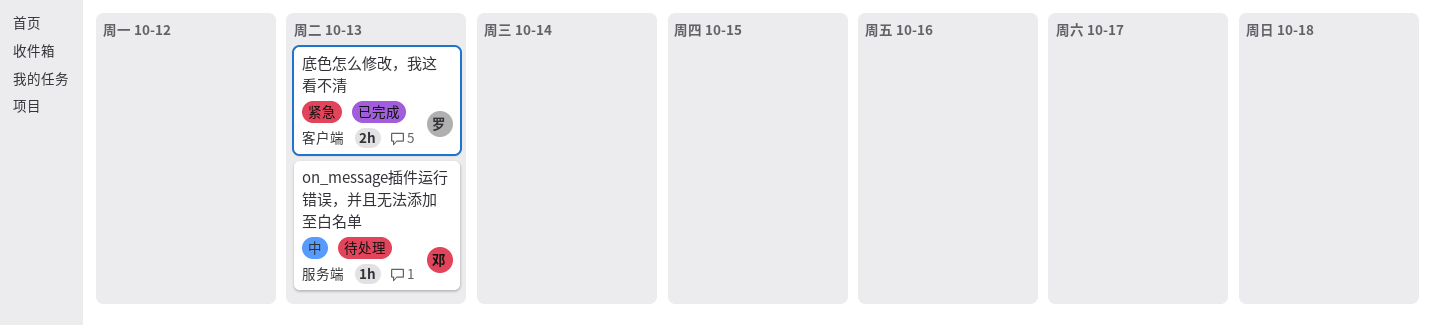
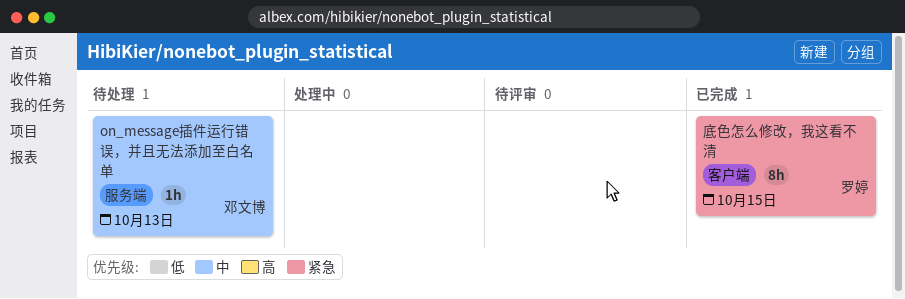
底色怎么修改，我这看不清, estimate: 2h -> 8h
底色怎么修改，我这看不清, due: Oct 13 -> Oct 15

